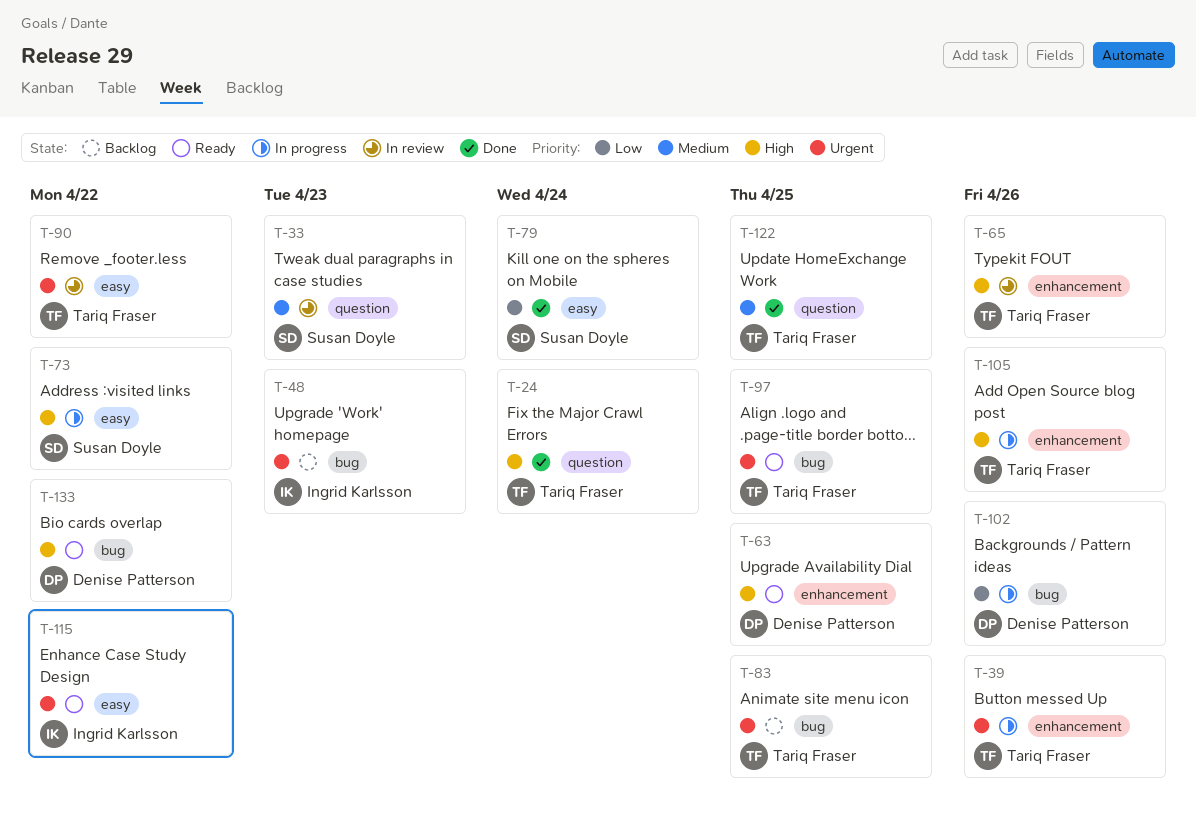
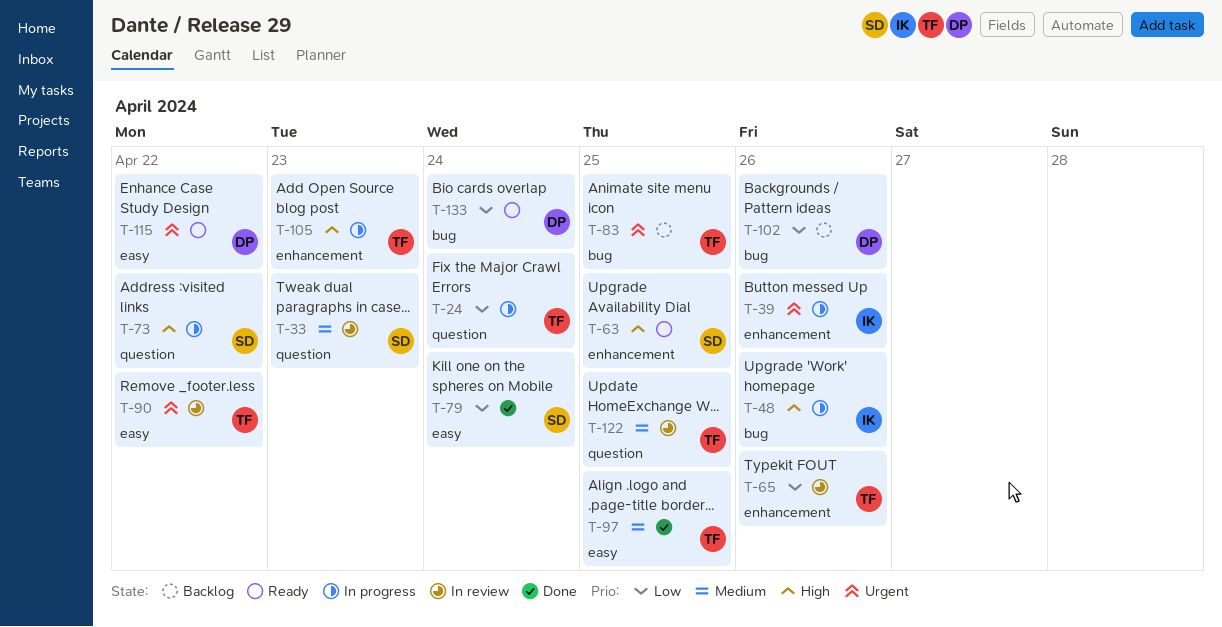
T-24, status: Done -> In progress
T-24, priority: High -> Low
T-39, owner: Tariq Fraser -> Ingrid Karlsson
T-48, status: Backlog -> In progress
T-48, priority: Urgent -> High
T-48, due: Apr 23 -> Apr 26
T-63, owner: Denise Patterson -> Susan Doyle
T-65, priority: High -> Low
T-73, label: easy -> question
T-97, status: Ready -> Done
T-97, priority: Urgent -> Medium
T-97, label: bug -> easy
T-102, status: In progress -> Backlog
T-105, due: Apr 26 -> Apr 23
T-115, owner: Ingrid Karlsson -> Denise Patterson
T-122, status: Done -> In review
T-133, priority: High -> Low
T-133, due: Apr 22 -> Apr 24

